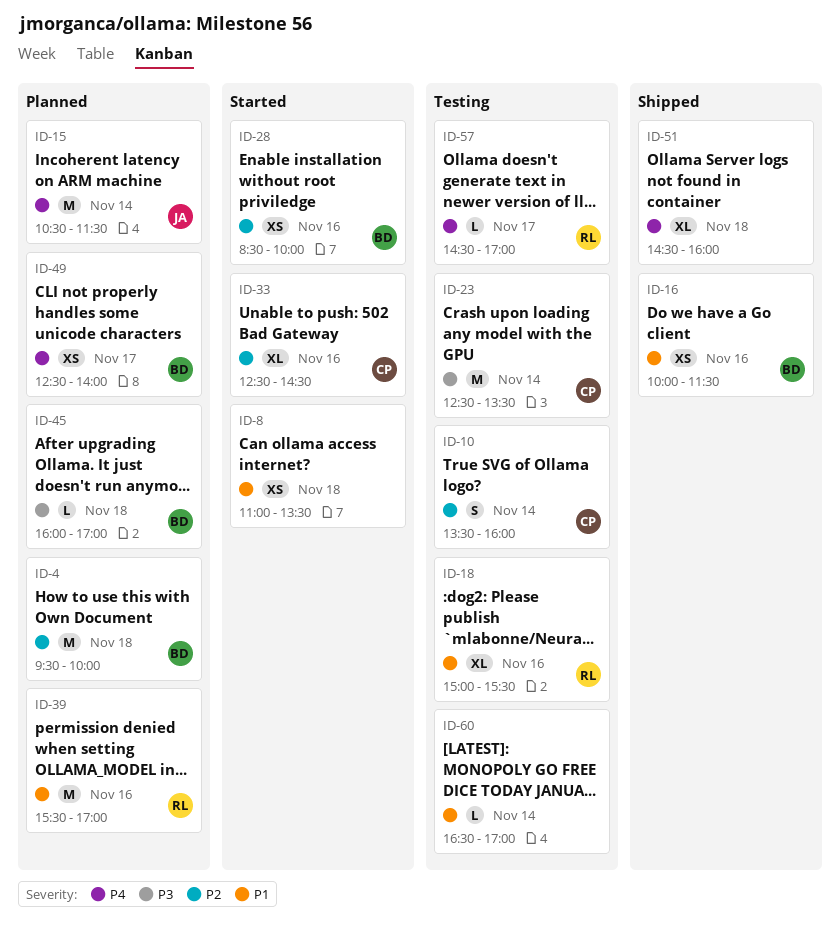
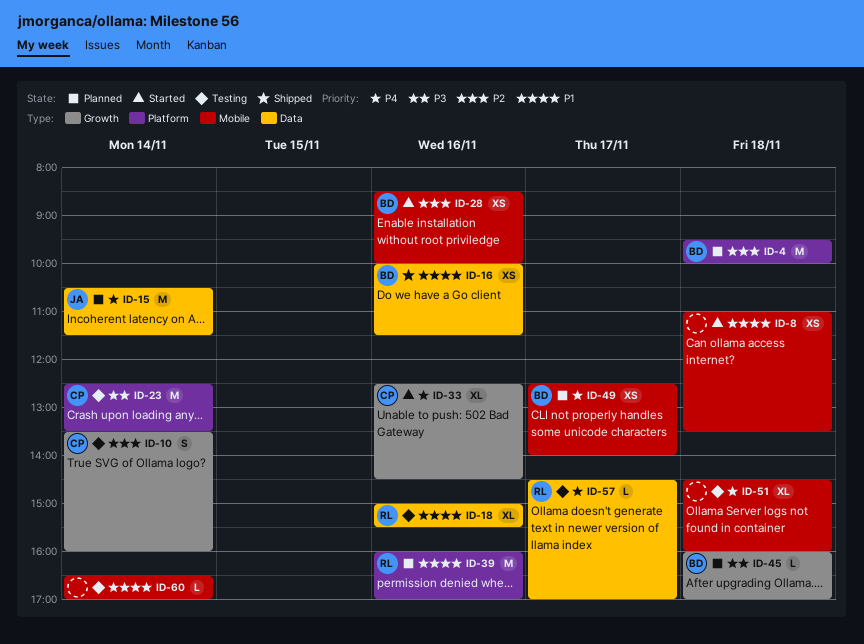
ID-33, priority: P2 -> P4
ID-39, begins: 15:30 -> 16:00
ID-51, status: Shipped -> Testing

